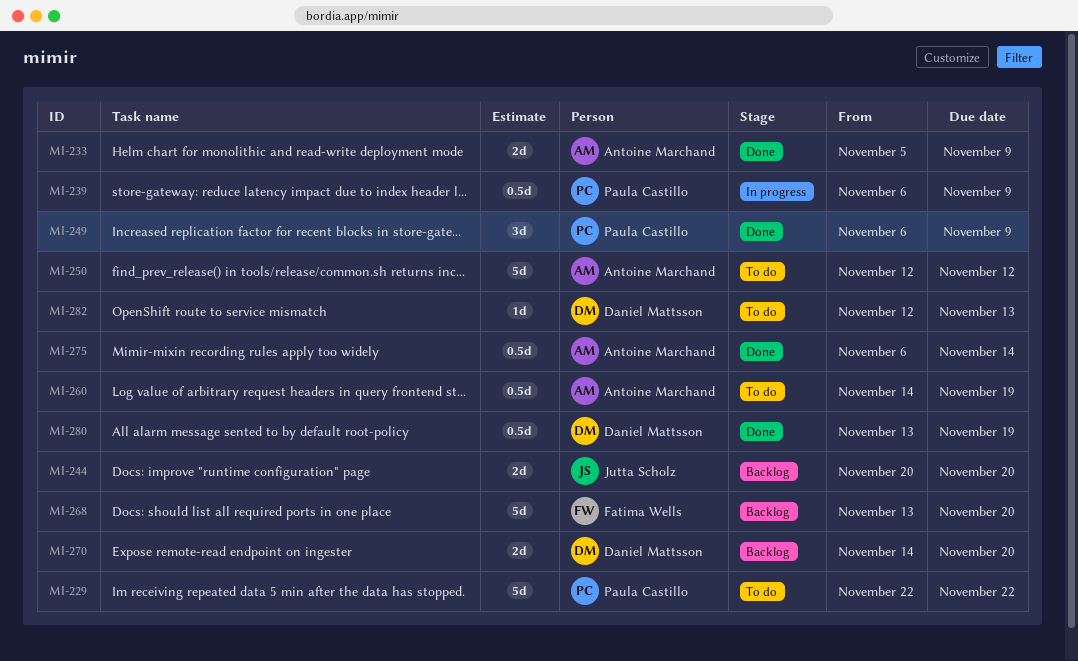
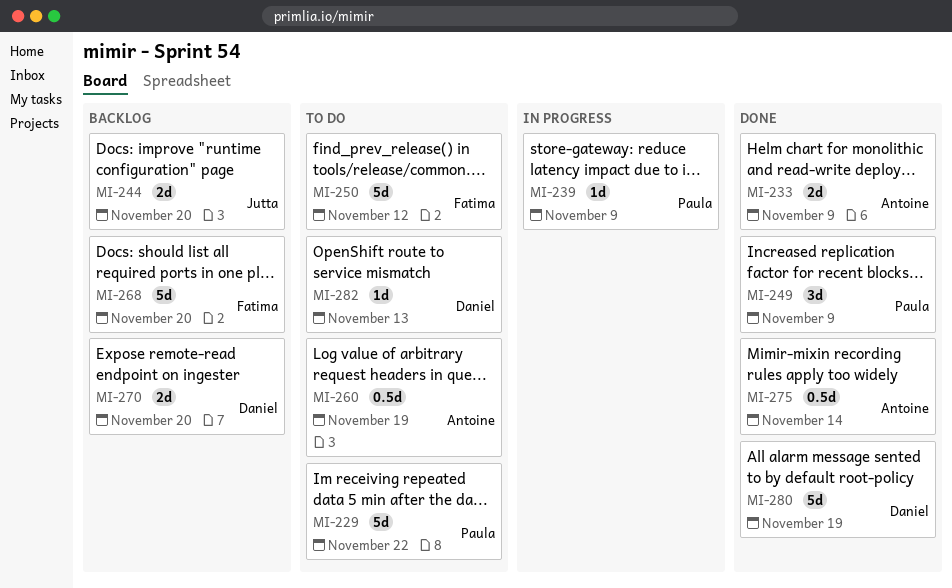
MI-239, estimate: 0.5d -> 1d
MI-250, owner: Antoine Marchand -> Fatima Wells
MI-280, estimate: 0.5d -> 5d

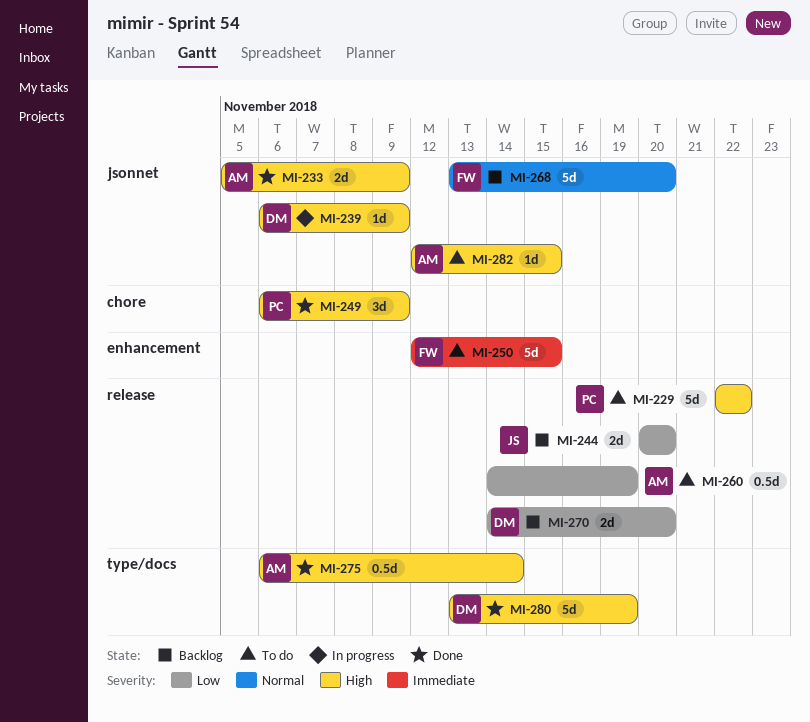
MI-239, owner: Paula -> Daniel
MI-250, due: Nov 12 -> Nov 15
MI-282, owner: Daniel -> Antoine
MI-282, due: Nov 13 -> Nov 15

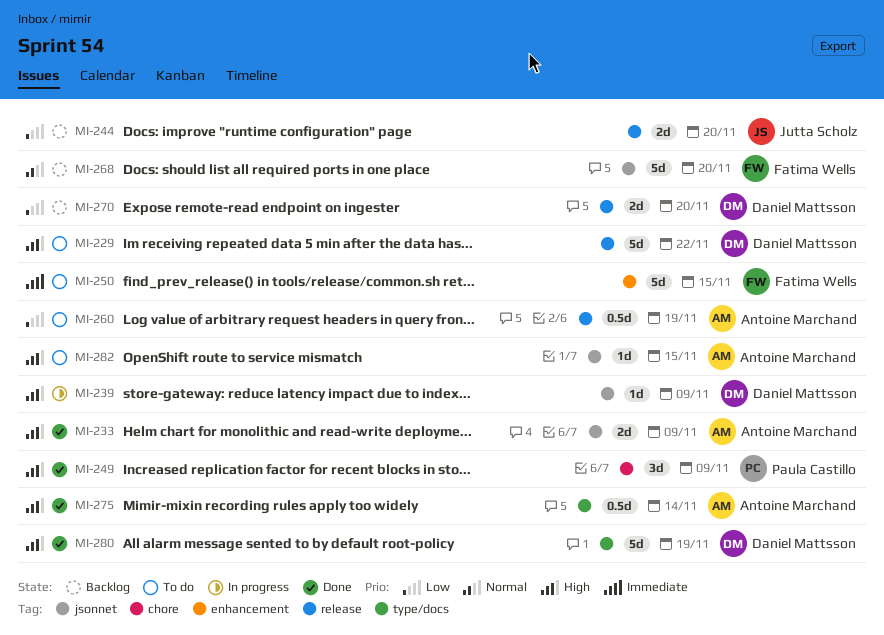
MI-229, owner: Paula Castillo -> Daniel Mattsson

